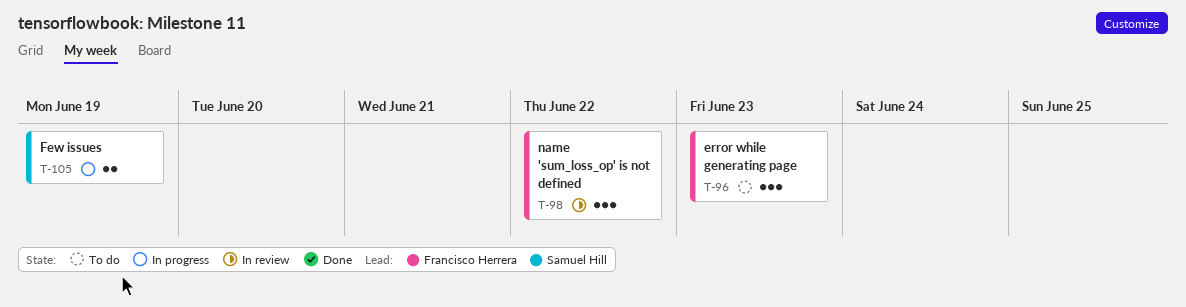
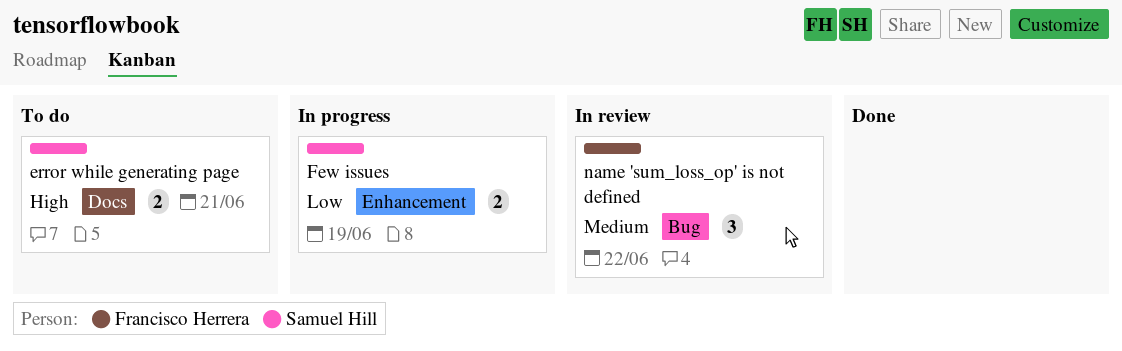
error while generating page, owner: Francisco Herrera -> Samuel Hill
error while generating page, estimate: 3 -> 2
error while generating page, due: Jun 23 -> Jun 21

